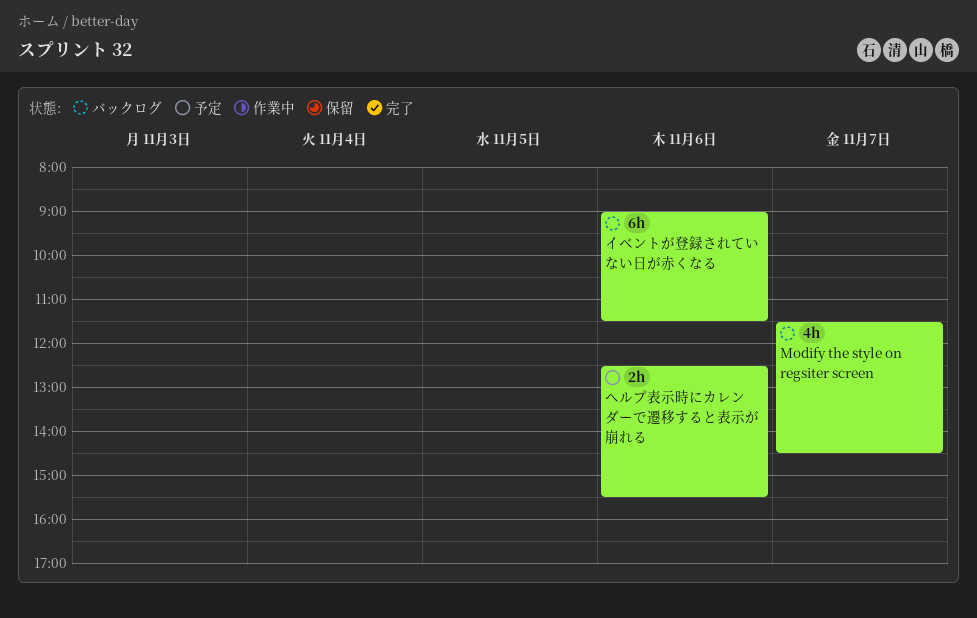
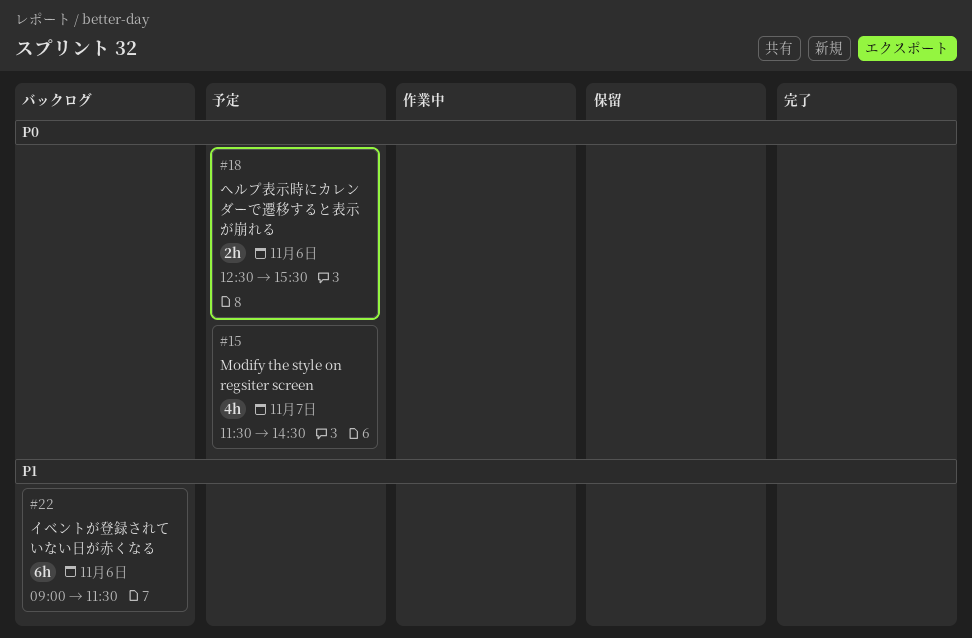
Modify the style on regsiter screen, status: バックログ -> 予定

